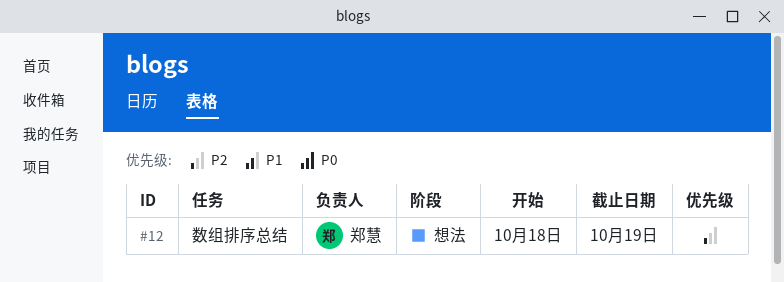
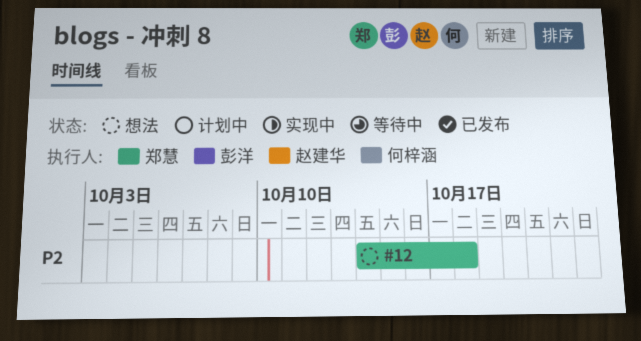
#12, start: Oct 18 -> Oct 14
#12, due: Oct 19 -> Oct 18

